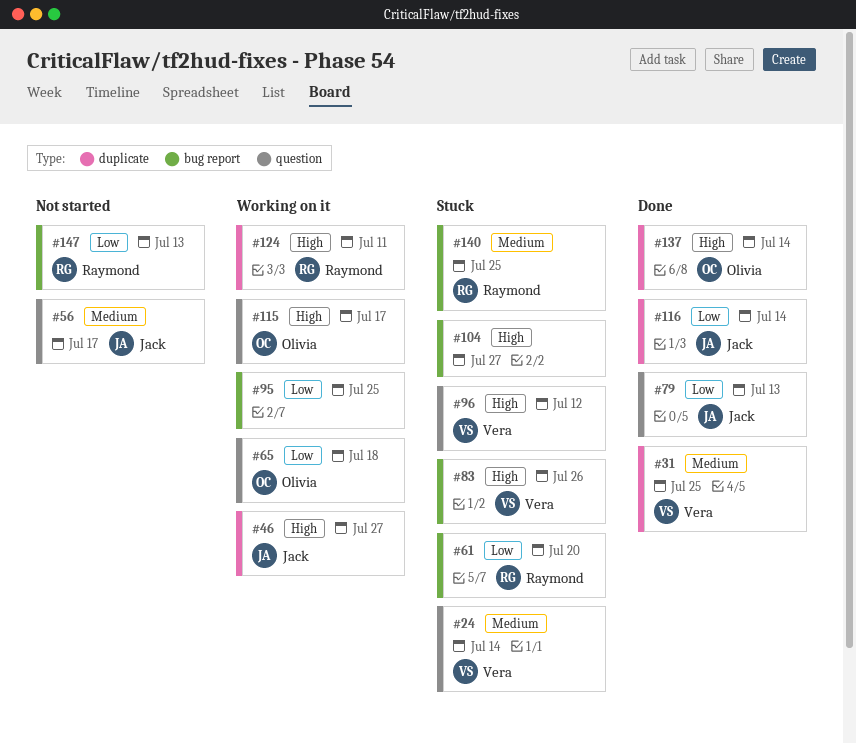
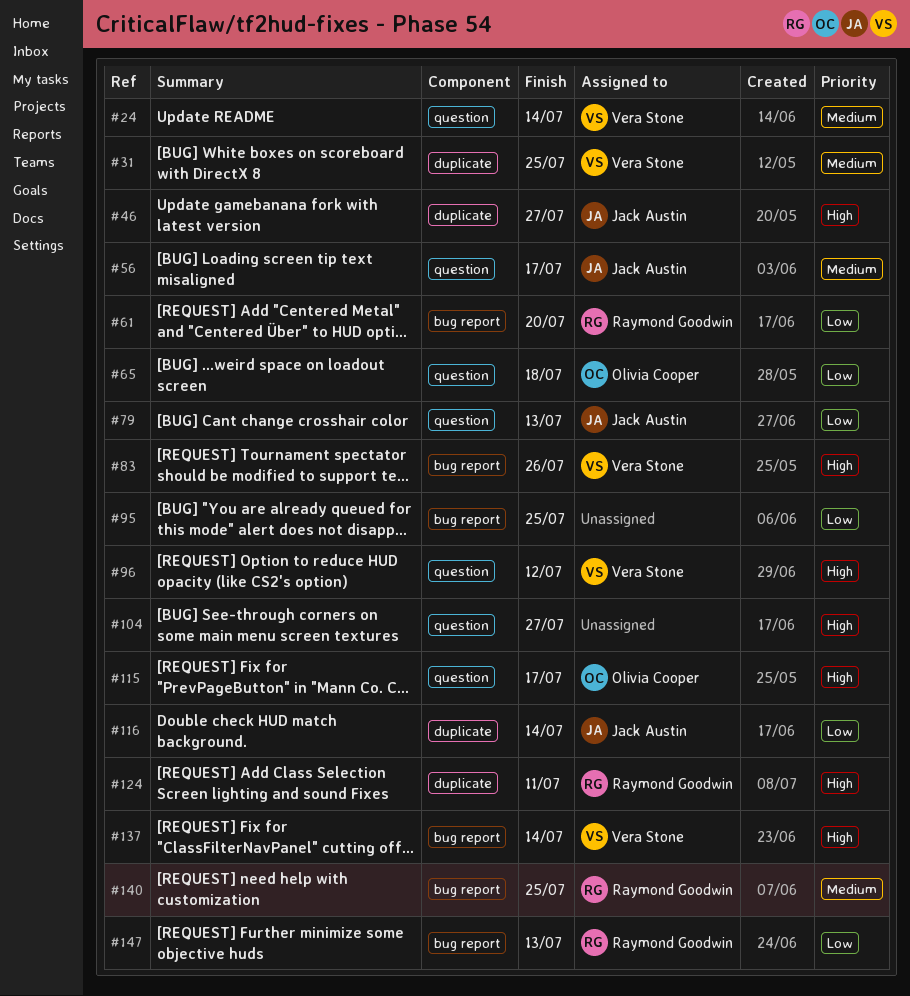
#104, label: bug report -> question
#137, owner: Olivia Cooper -> Vera Stone
#137, label: duplicate -> bug report

